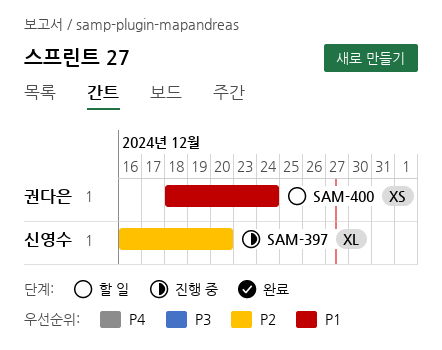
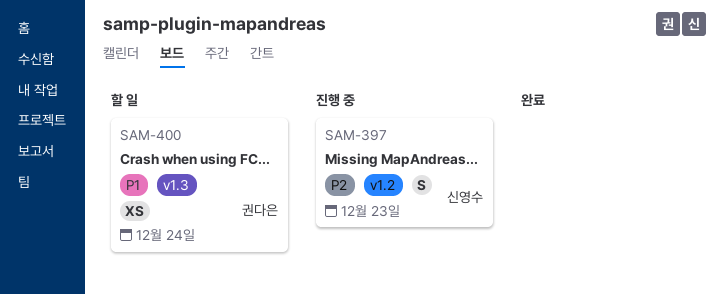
SAM-397, estimate: XL -> S
SAM-397, due: Dec 20 -> Dec 23

